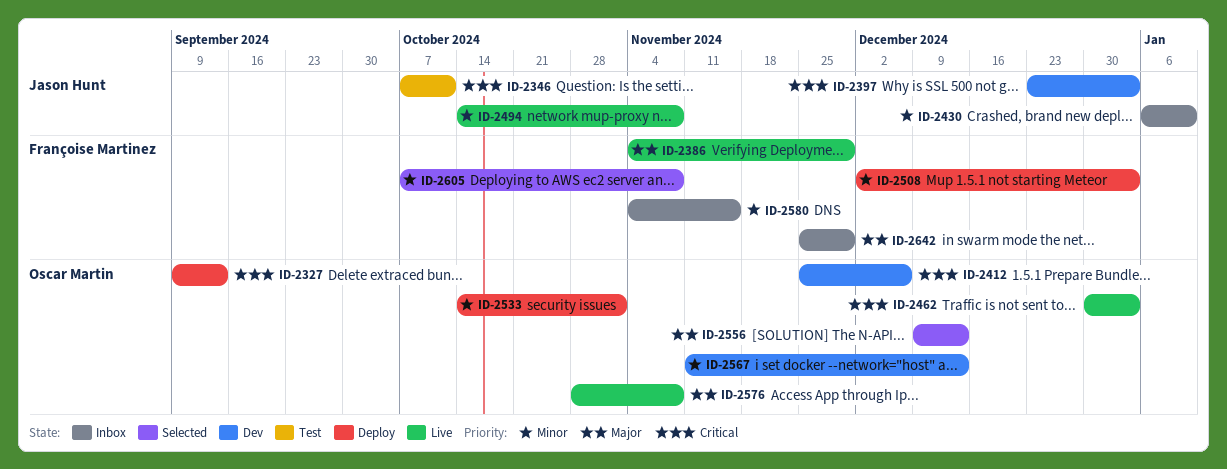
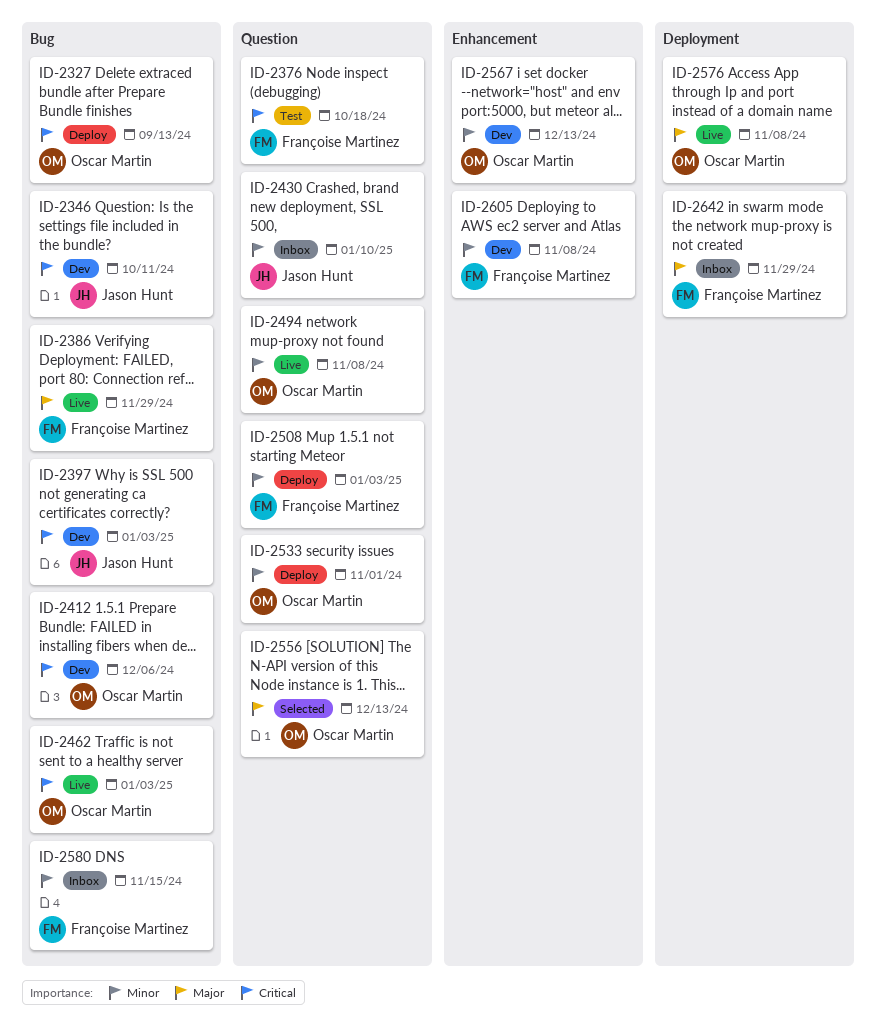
ID-2346, status: Test -> Dev
ID-2376: none -> present
ID-2494, owner: Jason Hunt -> Oscar Martin
ID-2605, status: Selected -> Dev

